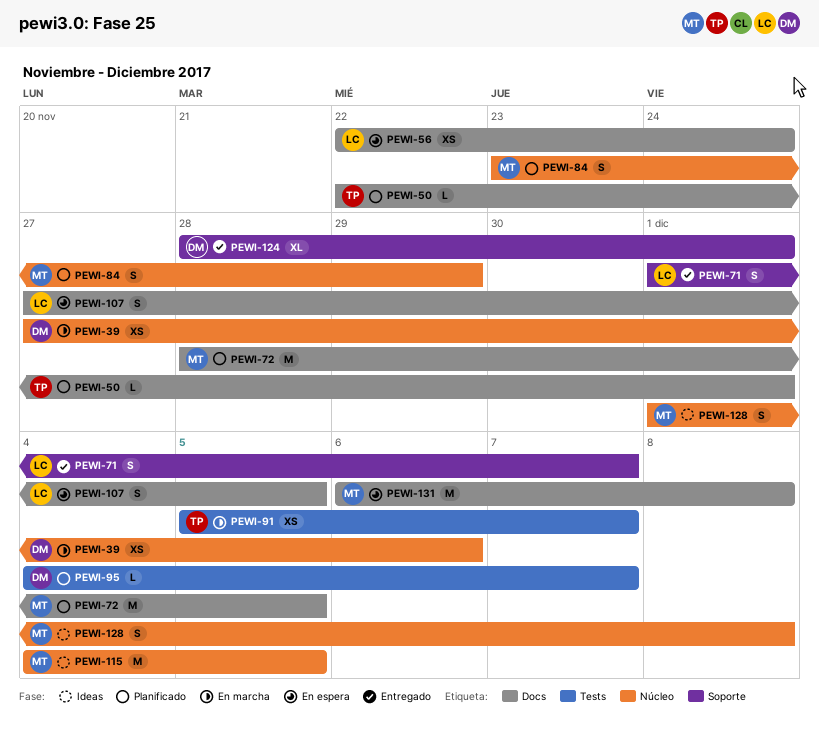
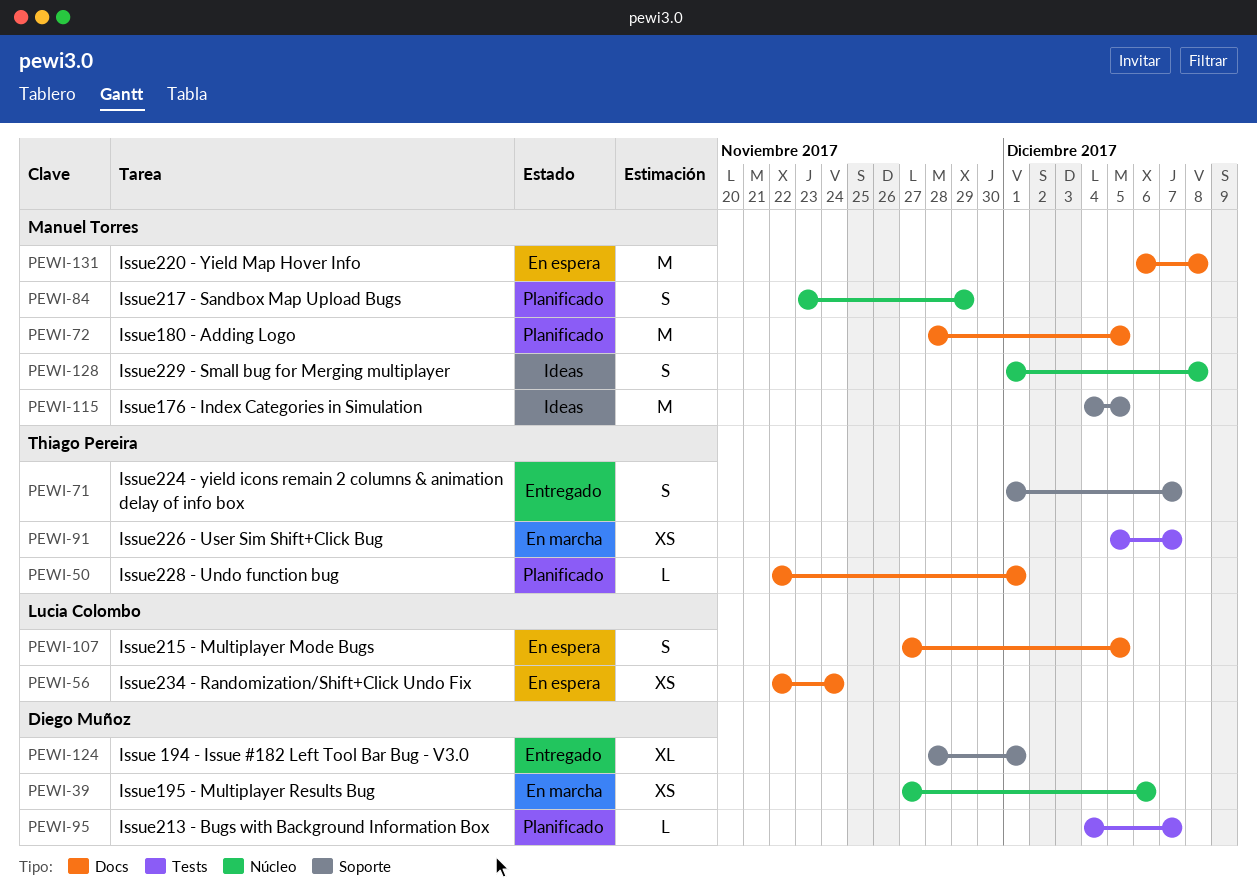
PEWI-71, owner: Lucia Colombo -> Thiago Pereira
PEWI-115, label: Núcleo -> Soporte

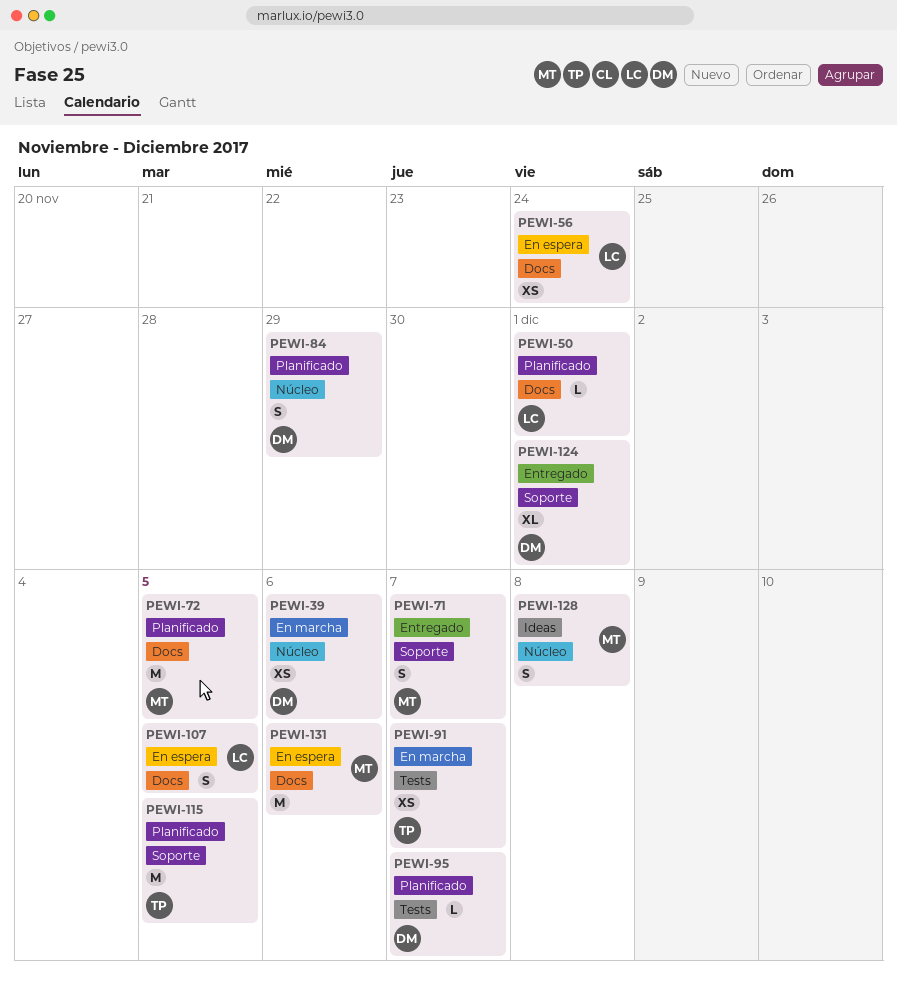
PEWI-50, owner: Thiago Pereira -> Lucia Colombo
PEWI-71, owner: Thiago Pereira -> Manuel Torres
PEWI-84, owner: Manuel Torres -> Diego Muñoz
PEWI-115, status: Ideas -> Planificado
PEWI-115, owner: Manuel Torres -> Thiago Pereira
PEWI-131, due: Dec 8 -> Dec 6

